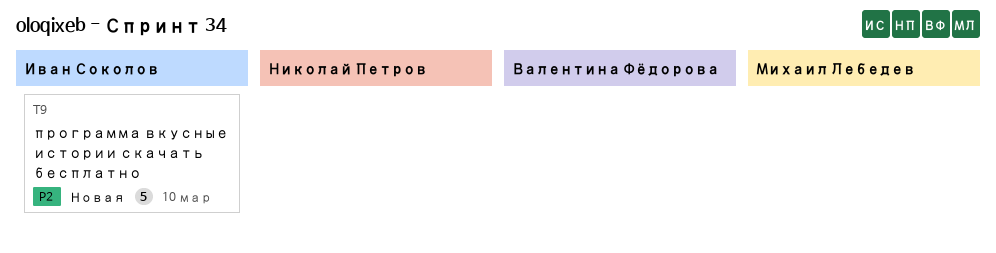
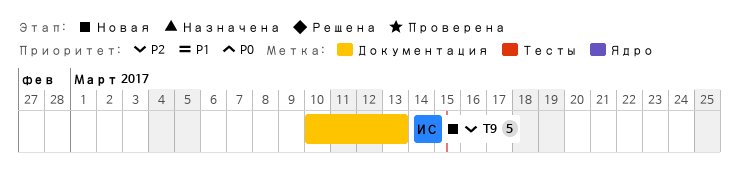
T9, due: Mar 10 -> Mar 13

